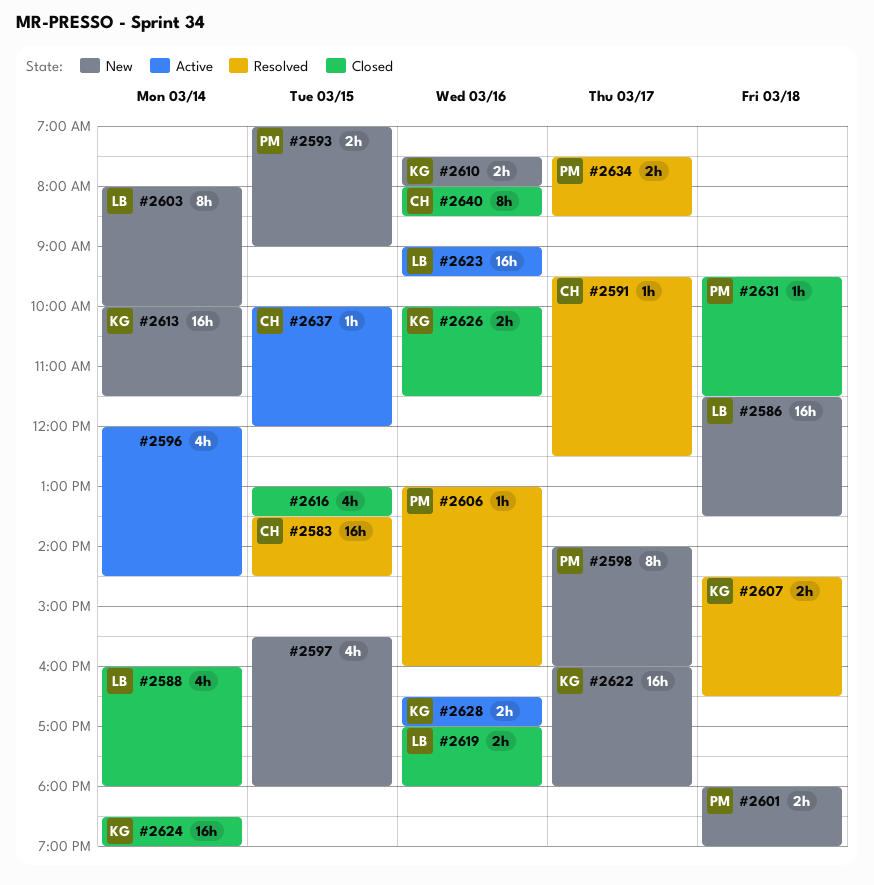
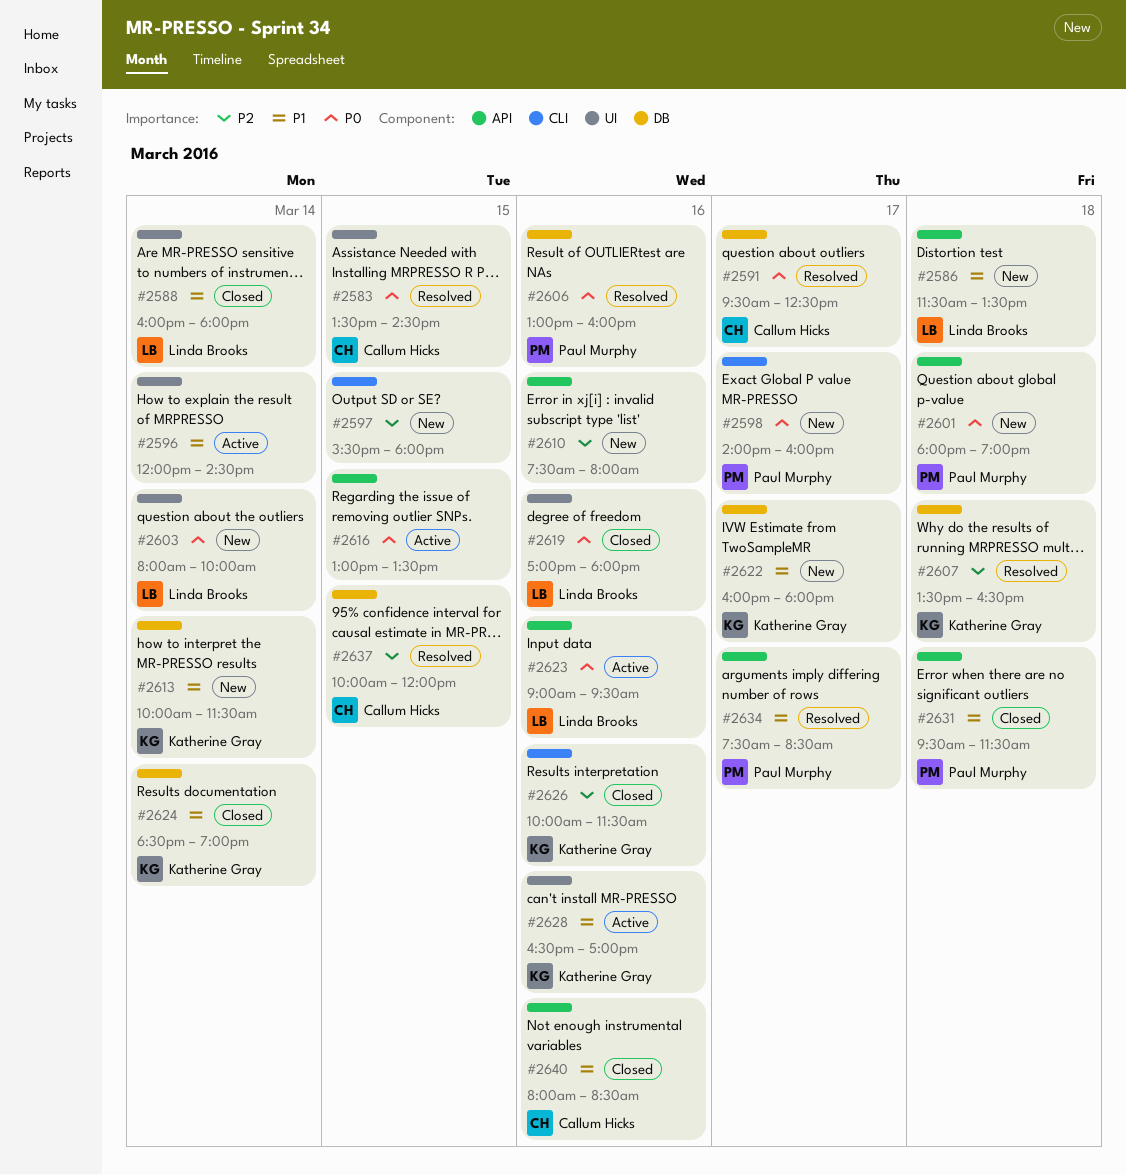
#2593: present -> none
#2607, begins: 14:30 -> 13:30
#2610, owner: Katherine Gray -> none
#2616, status: Closed -> Active
#2637, status: Active -> Resolved

